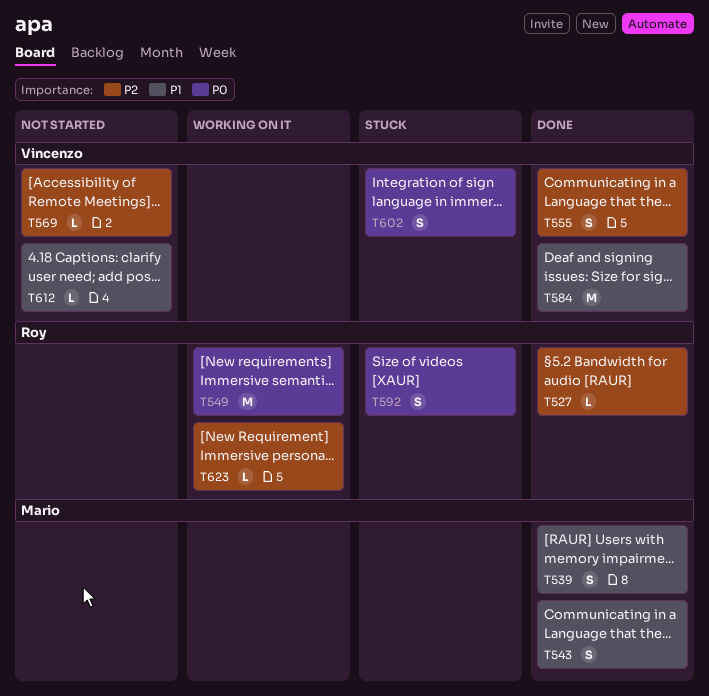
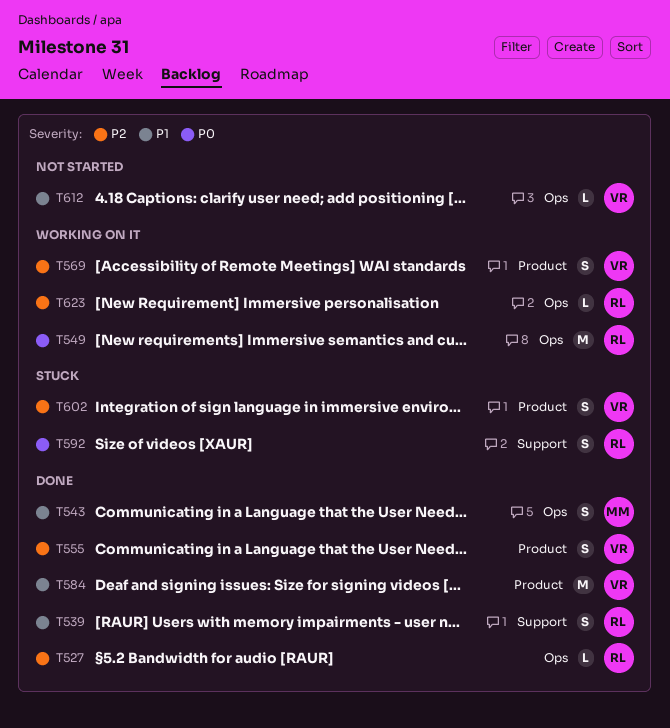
T539, owner: Mario -> Roy
T569, status: Not started -> Working on it
T569, estimate: L -> S
T602, priority: P0 -> P2

